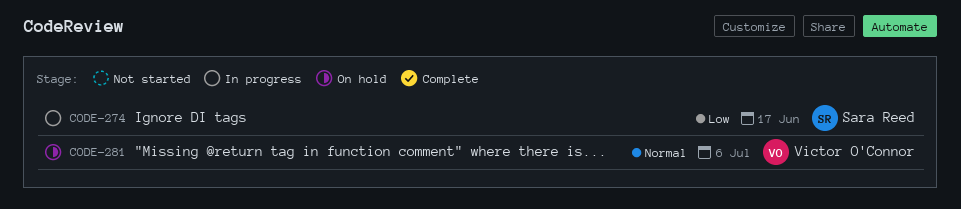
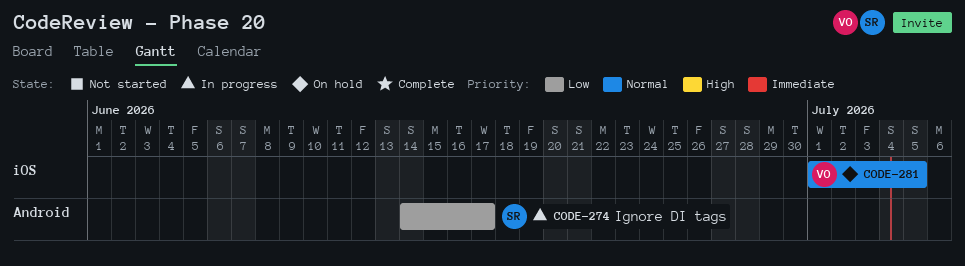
CODE-281, due: Jul 6 -> Jul 5

